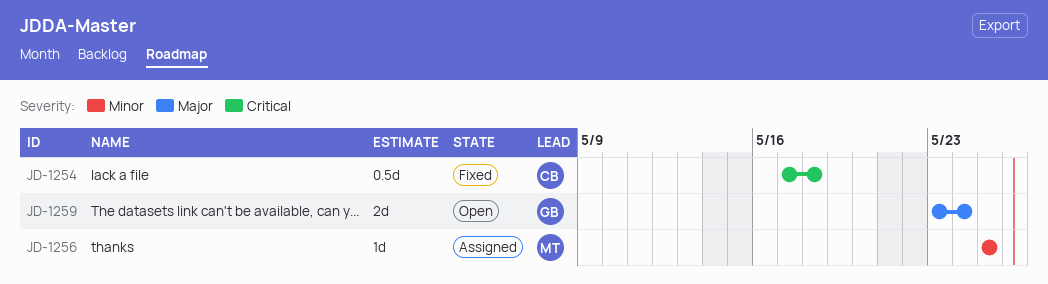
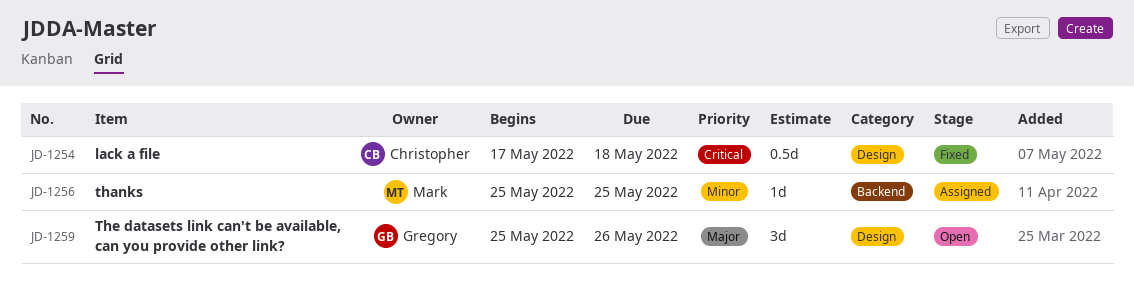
JD-1259, estimate: 2d -> 3d
JD-1259, start: May 23 -> May 25
JD-1259, due: May 24 -> May 26

